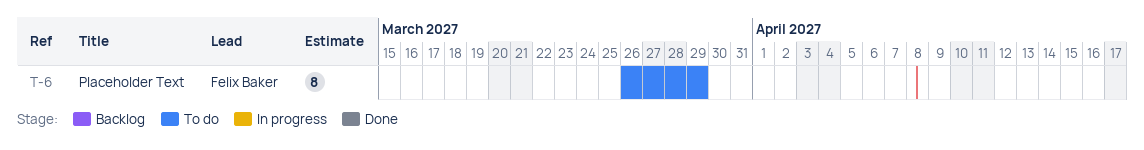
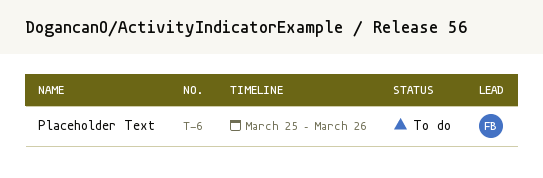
T-6, start: Mar 26 -> Mar 25
T-6, due: Mar 29 -> Mar 26

